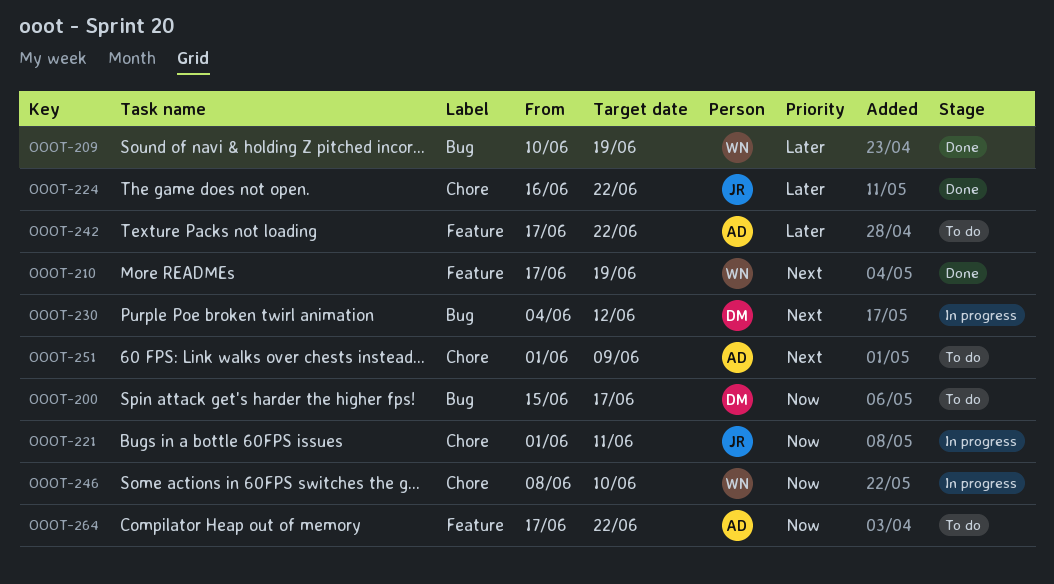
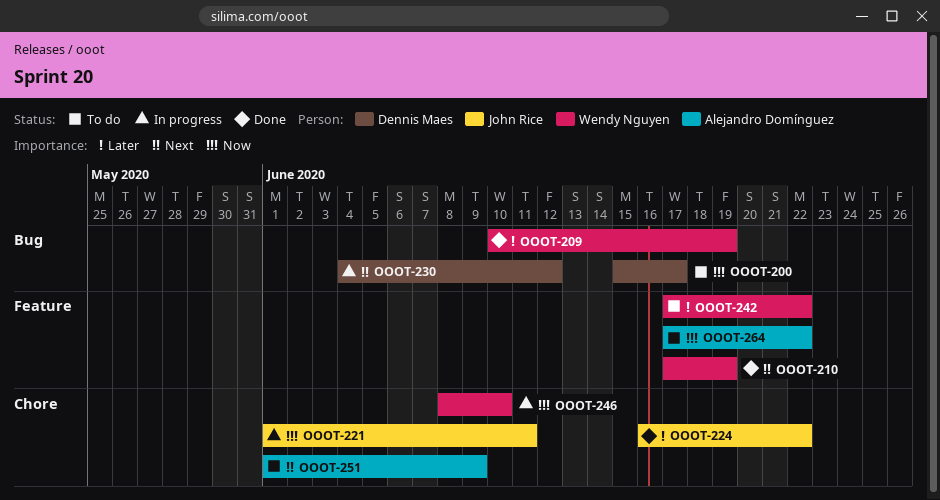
OOOT-242, owner: Alejandro Domínguez -> Wendy Nguyen

